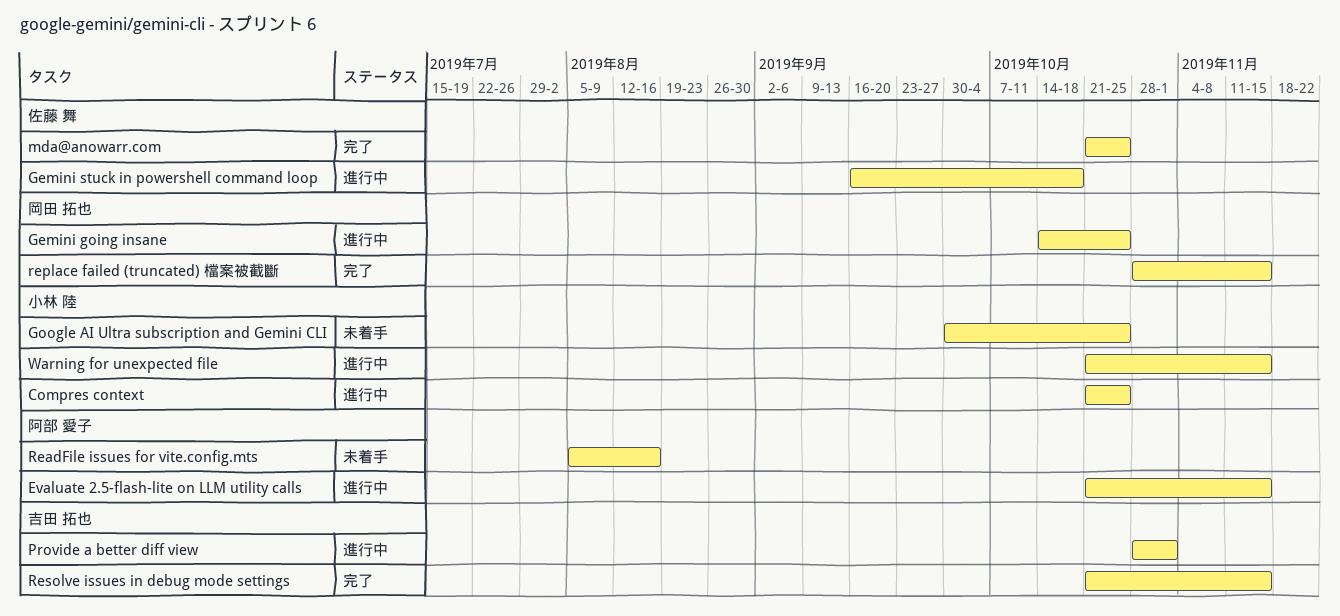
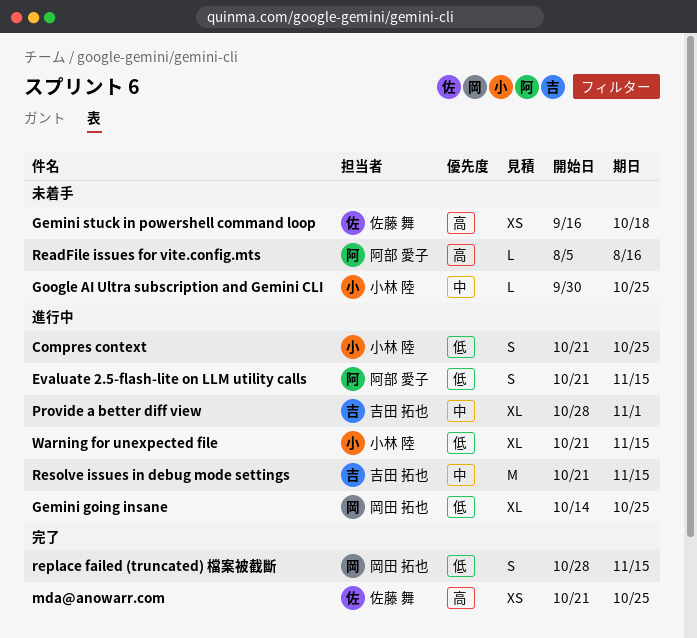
Gemini stuck in powershell command loop, status: 進行中 -> 未着手
Resolve issues in debug mode settings, status: 完了 -> 進行中

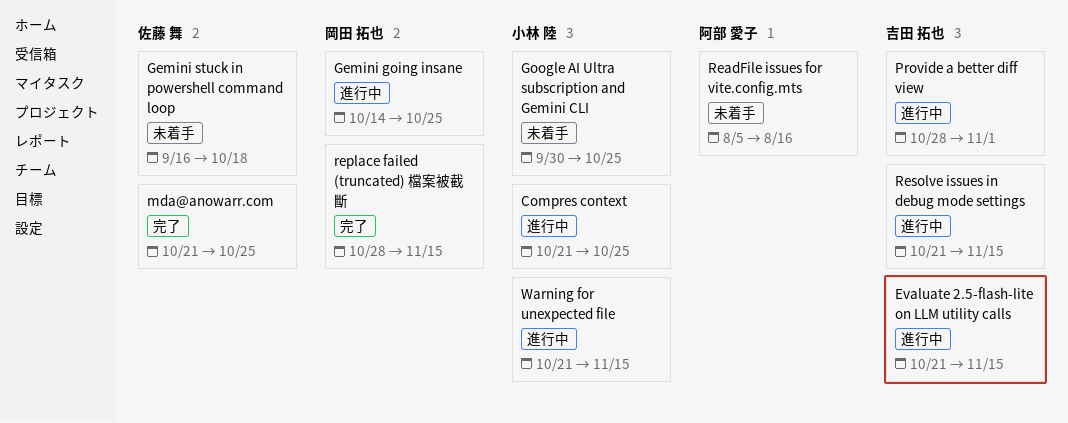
Evaluate 2.5-flash-lite on LLM utility calls, owner: 阿部 愛子 -> 吉田 拓也

